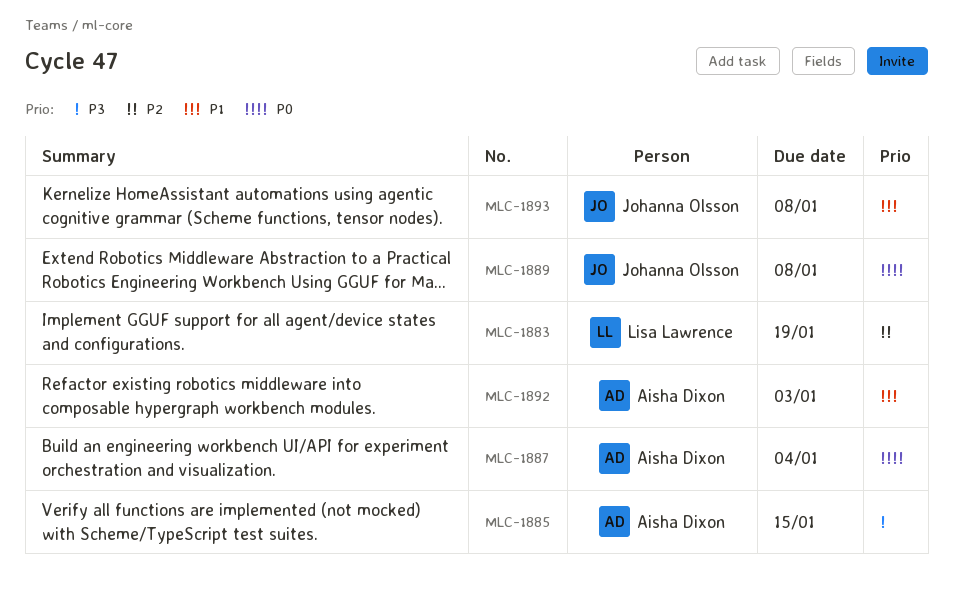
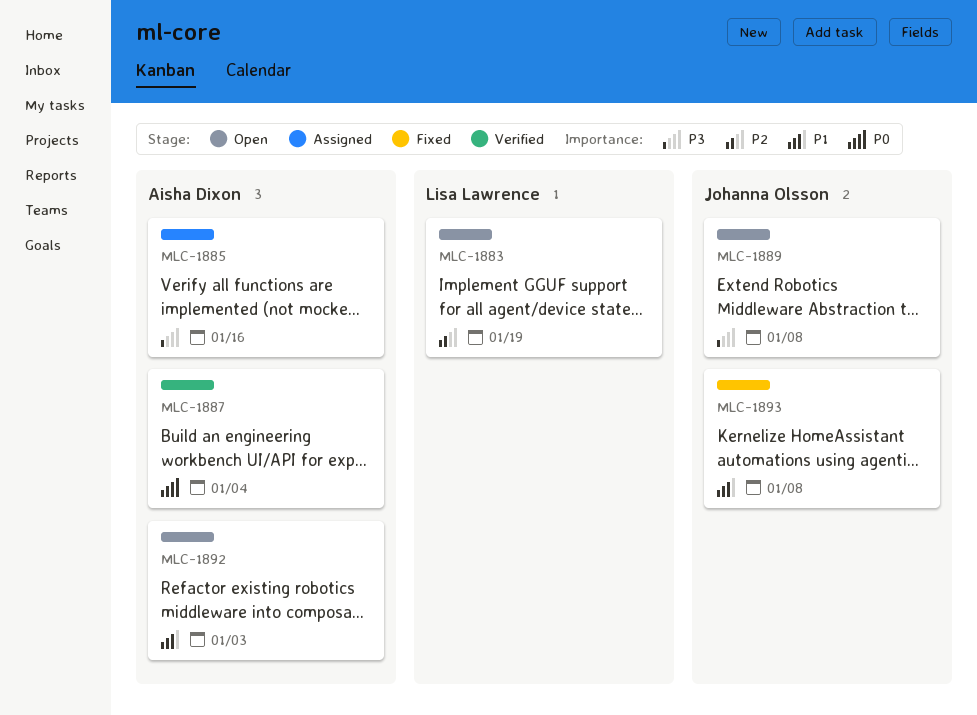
MLC-1885, due: Jan 15 -> Jan 16
MLC-1889, priority: P0 -> P3

